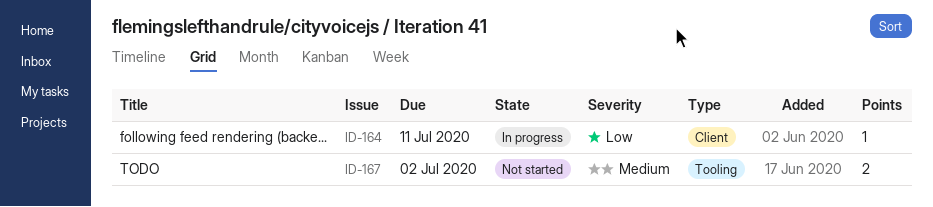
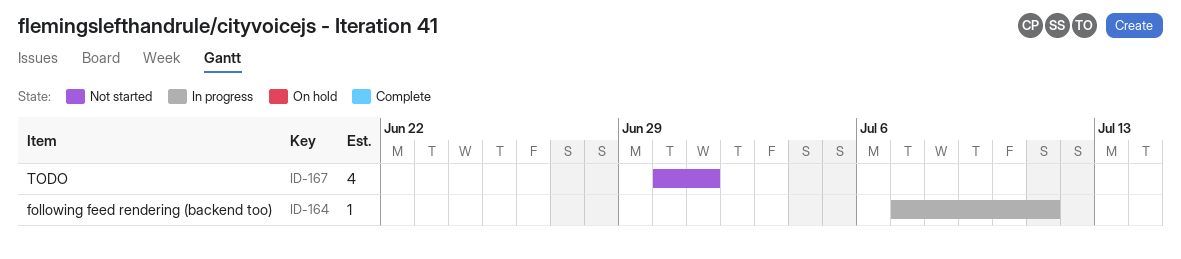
ID-167, estimate: 2 -> 4
ID-167, due: Jul 2 -> Jul 1

